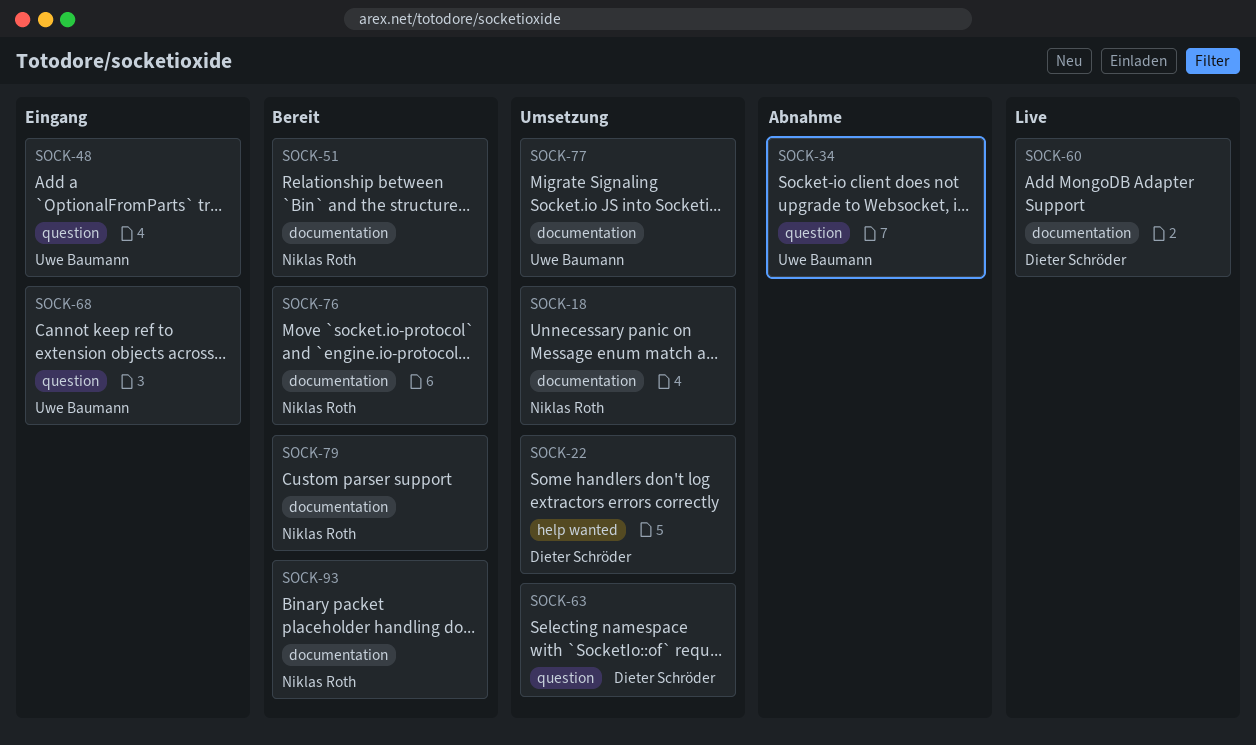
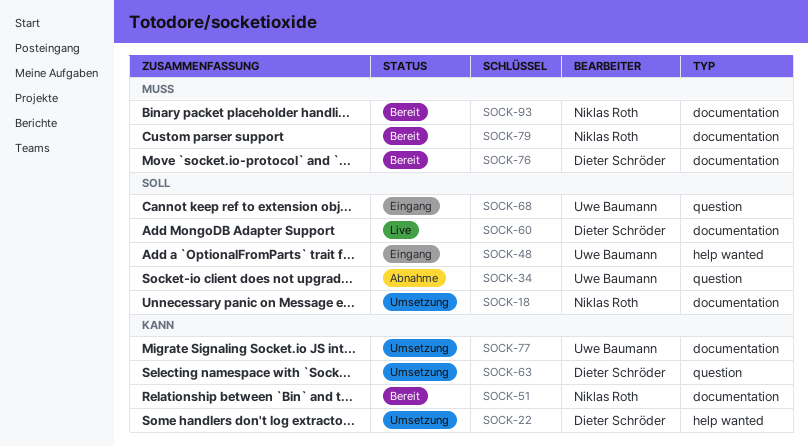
SOCK-48, label: question -> help wanted
SOCK-76, owner: Niklas Roth -> Dieter Schröder

